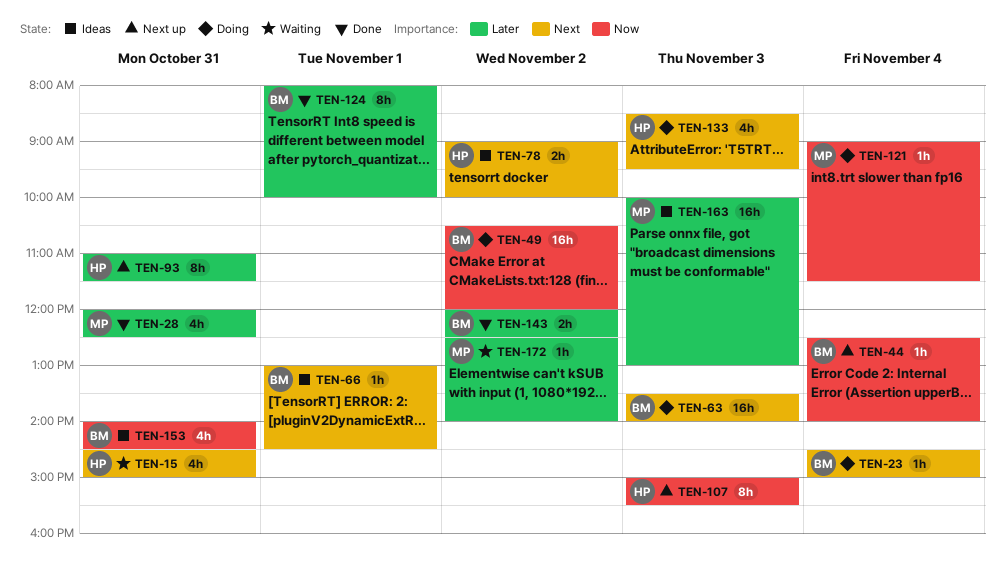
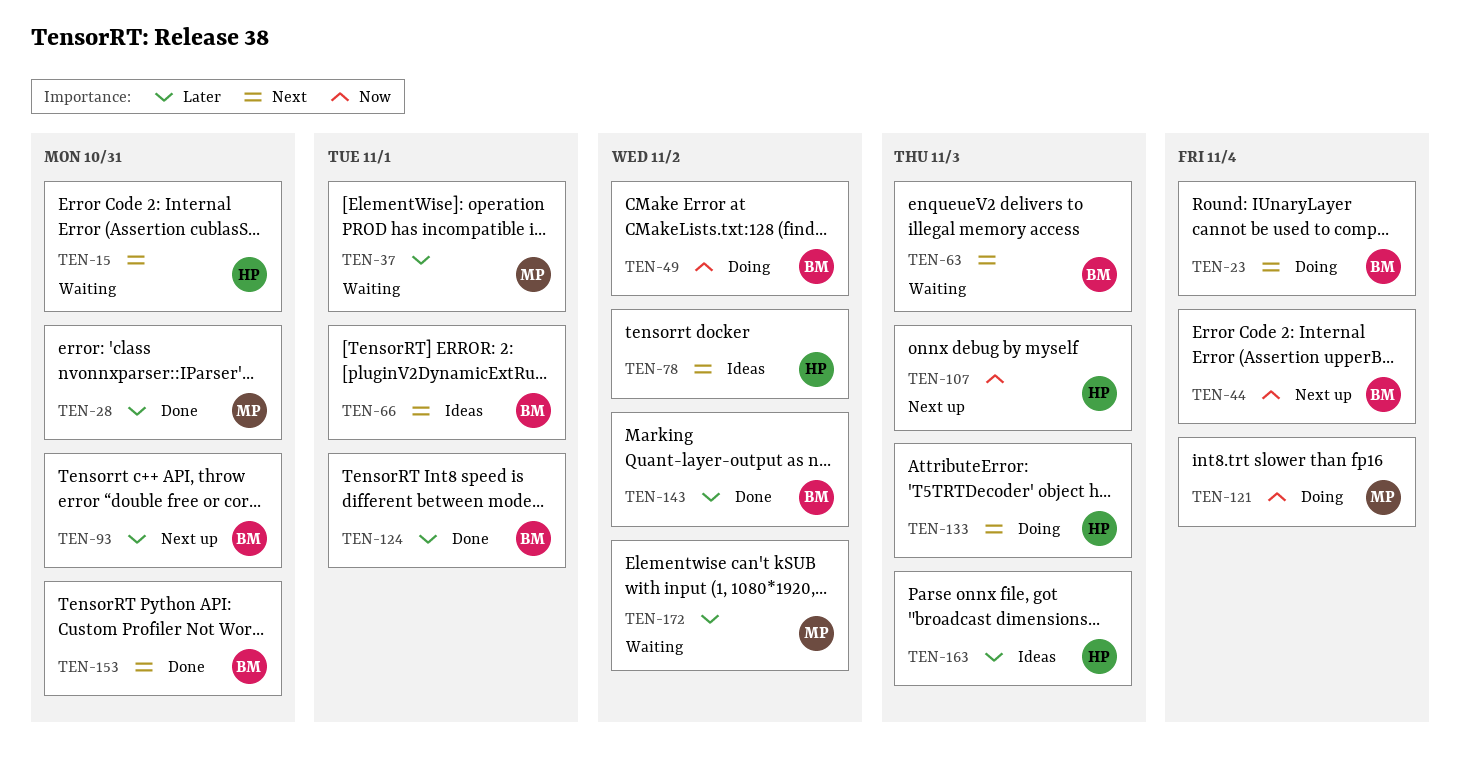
TEN-37: none -> present
TEN-63, status: Doing -> Waiting
TEN-93, owner: HP -> BM
TEN-153, status: Ideas -> Done
TEN-153, priority: Now -> Next
TEN-163, owner: MP -> HP

